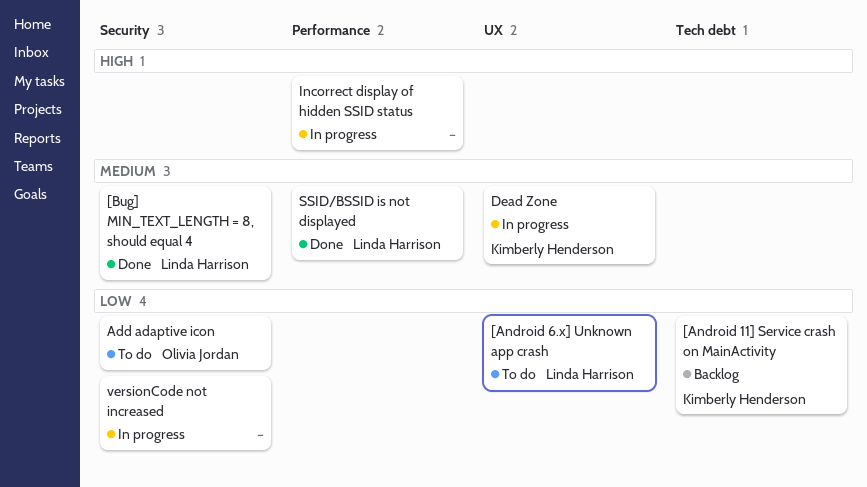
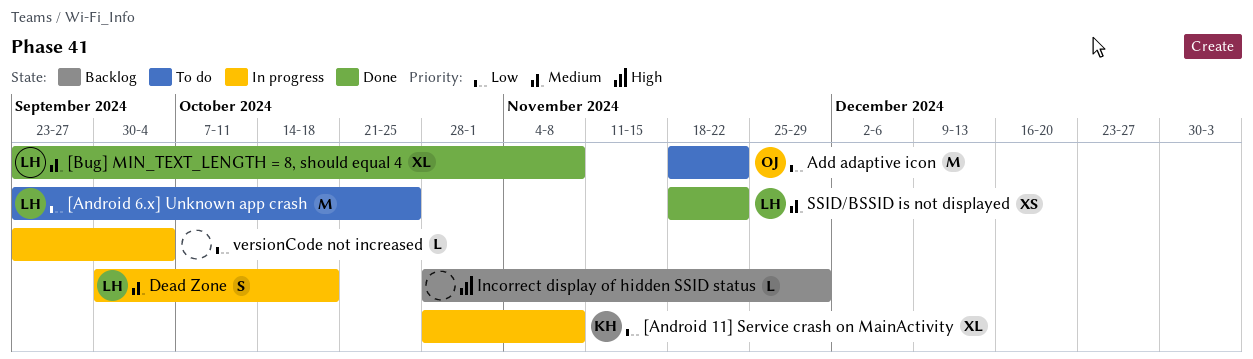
[Android 11] Service crash on MainActivity, status: Backlog -> In progress
Dead Zone, owner: Kimberly Henderson -> Linda Harrison
Incorrect display of hidden SSID status, status: In progress -> Backlog

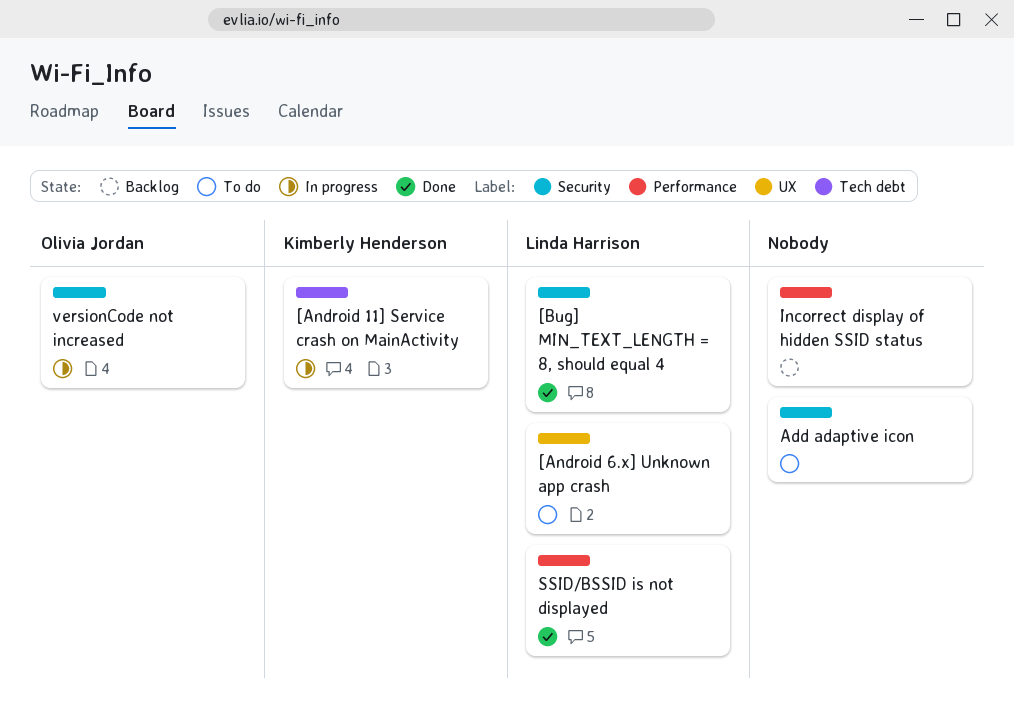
Add adaptive icon, owner: Olivia Jordan -> none
Dead Zone: present -> none
versionCode not increased, owner: none -> Olivia Jordan

